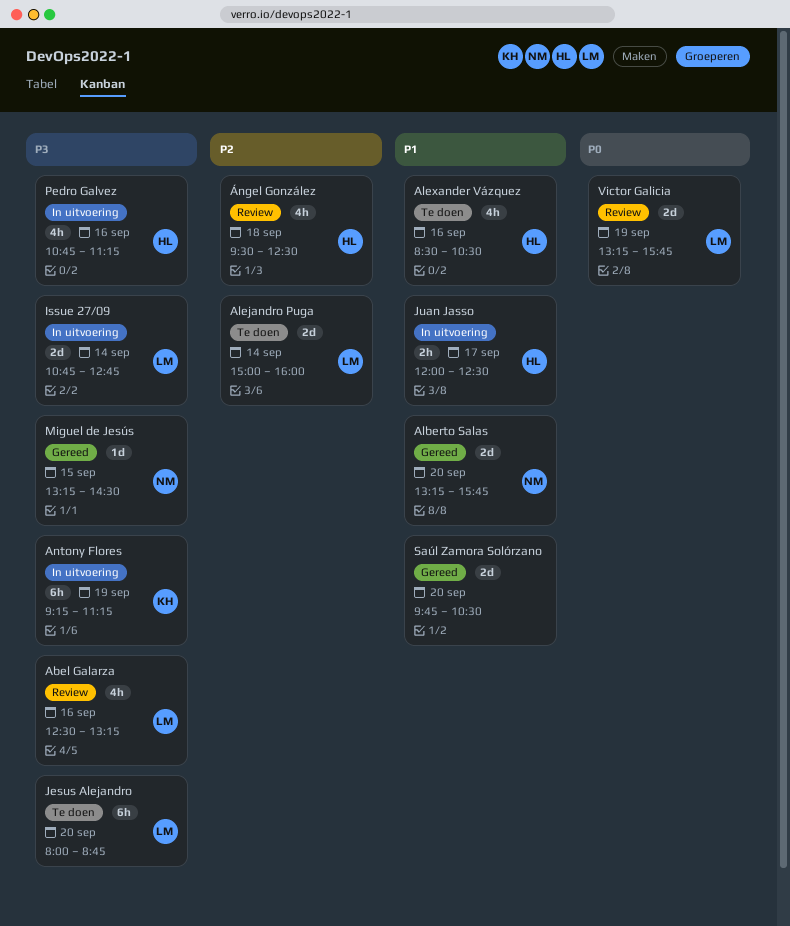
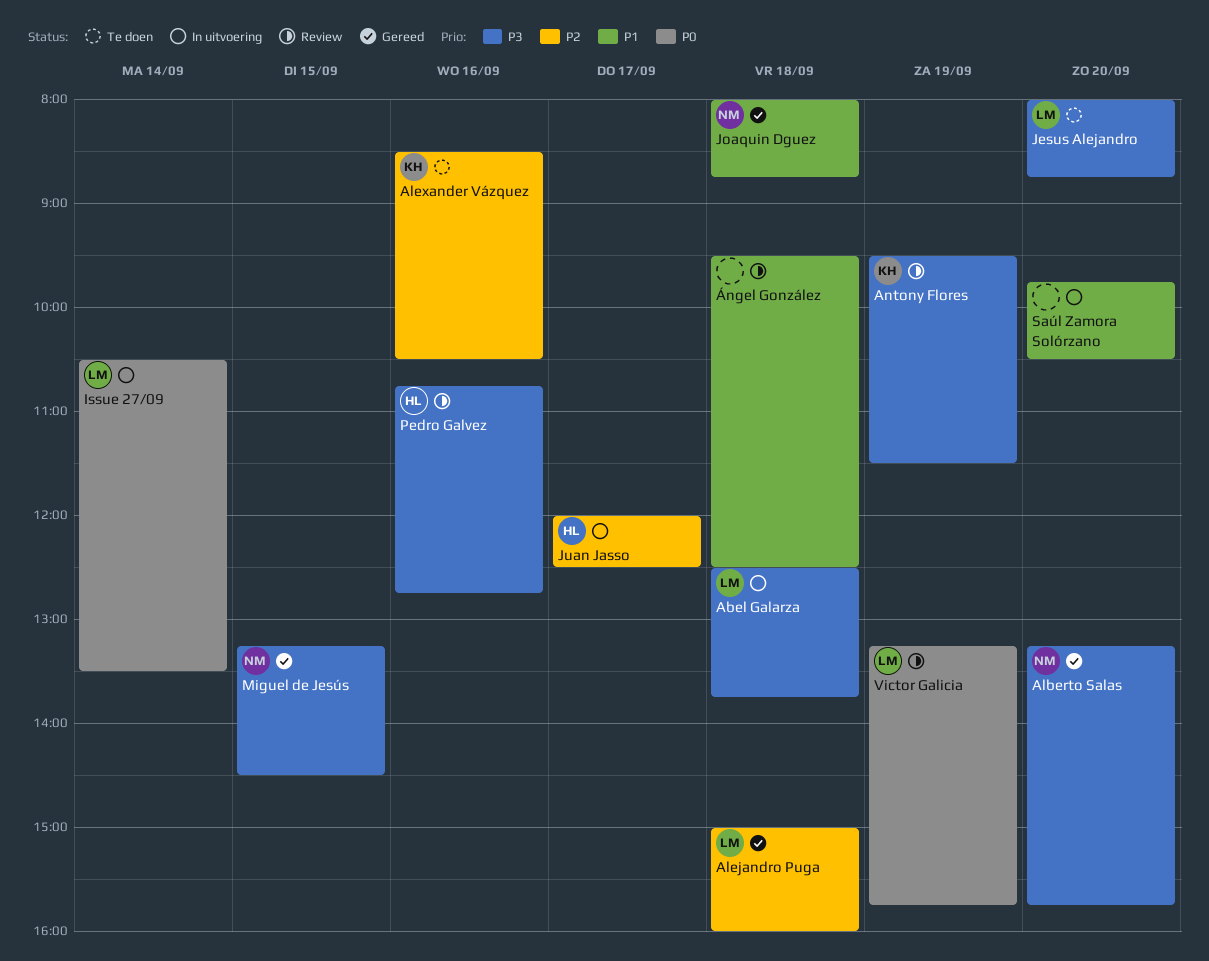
Abel Galarza, status: Review -> In uitvoering
Abel Galarza, day: Sep 16 -> Sep 18
Abel Galarza, ends: 13:15 -> 13:45
Alberto Salas, priority: P1 -> P3
Alejandro Puga, status: Te doen -> Gereed
Alejandro Puga, day: Sep 14 -> Sep 18
Alexander Vázquez, owner: HL -> KH
Alexander Vázquez, priority: P1 -> P2
Antony Flores, status: In uitvoering -> Review
Antony Flores, begins: 09:15 -> 09:30
Antony Flores, ends: 11:15 -> 11:30
Issue 27/09, priority: P3 -> P0
Issue 27/09, begins: 10:45 -> 10:30
Issue 27/09, ends: 12:45 -> 13:30
Joaquin Dguez: none -> present
Juan Jasso, priority: P1 -> P2
Pedro Galvez, status: In uitvoering -> Review
Pedro Galvez, ends: 11:15 -> 12:45
Saúl Zamora Solórzano, status: Gereed -> In uitvoering
Ángel González, owner: HL -> none
Ángel González, priority: P2 -> P1

